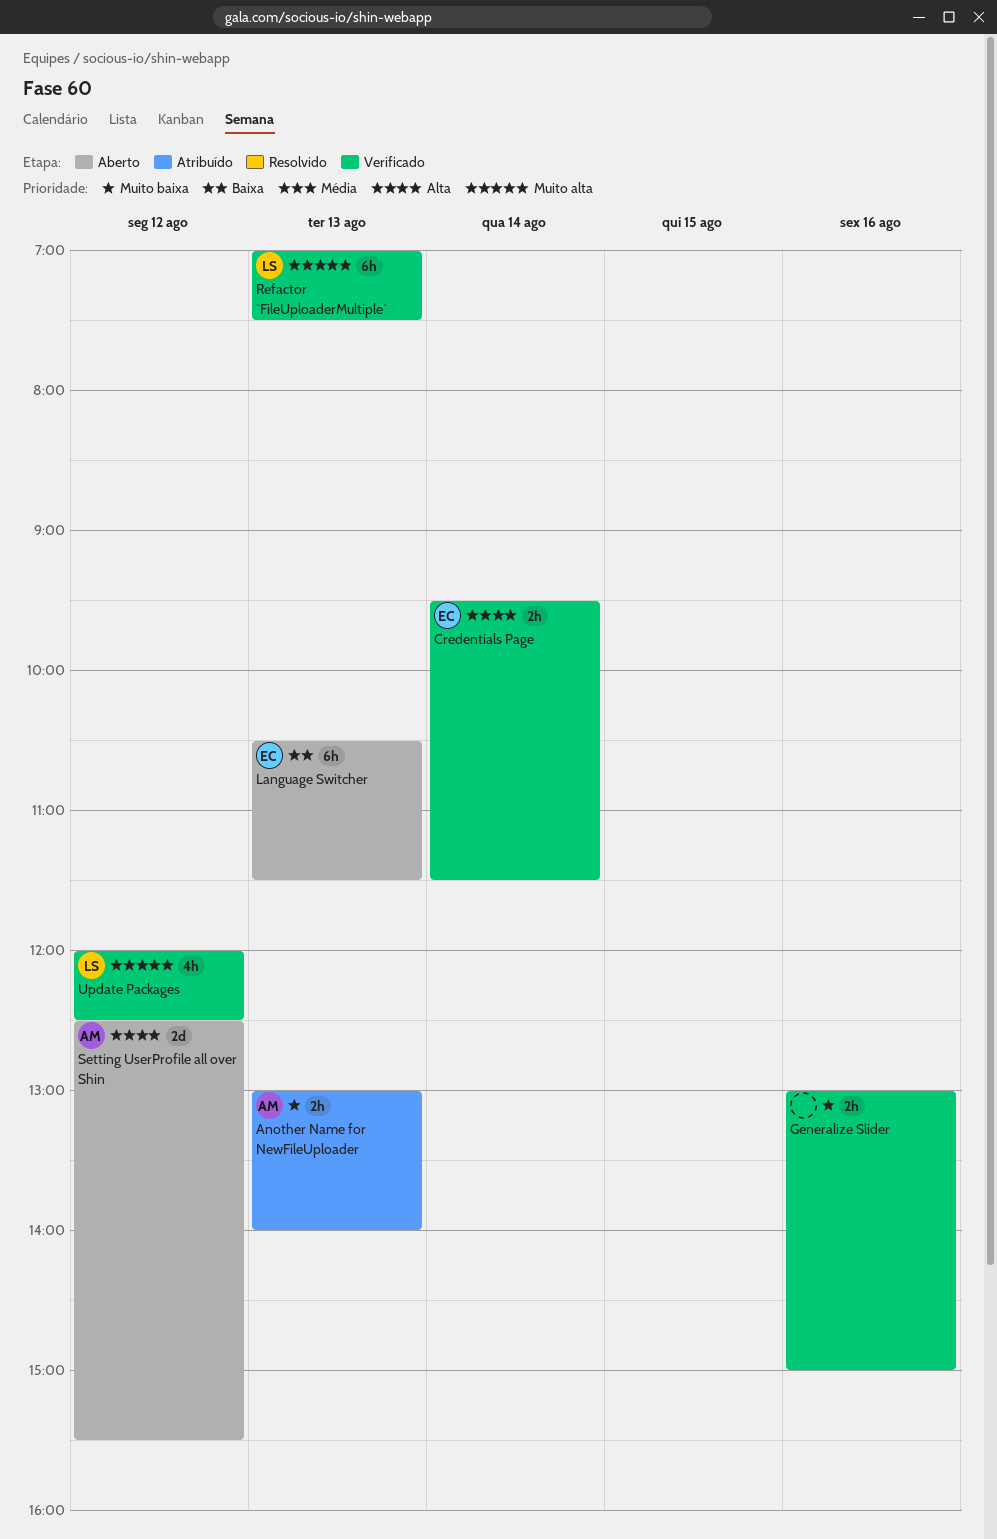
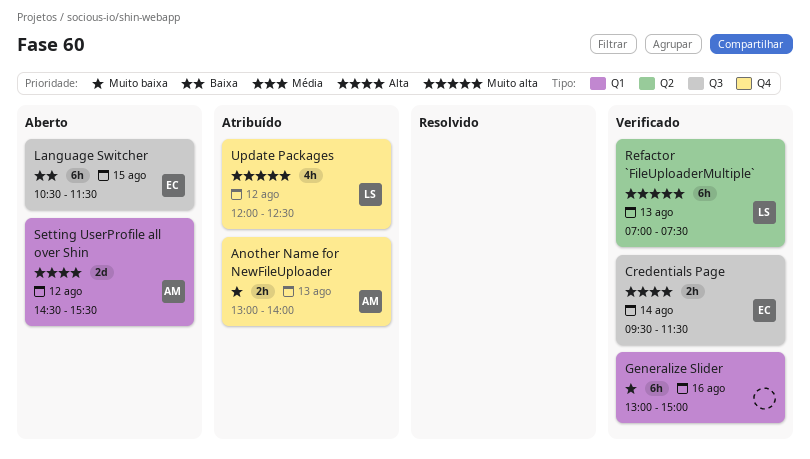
Generalize Slider, estimate: 2h -> 6h
Language Switcher, day: Aug 13 -> Aug 15
Setting UserProfile all over Shin, begins: 12:30 -> 14:30
Update Packages, status: Verificado -> Atribuído

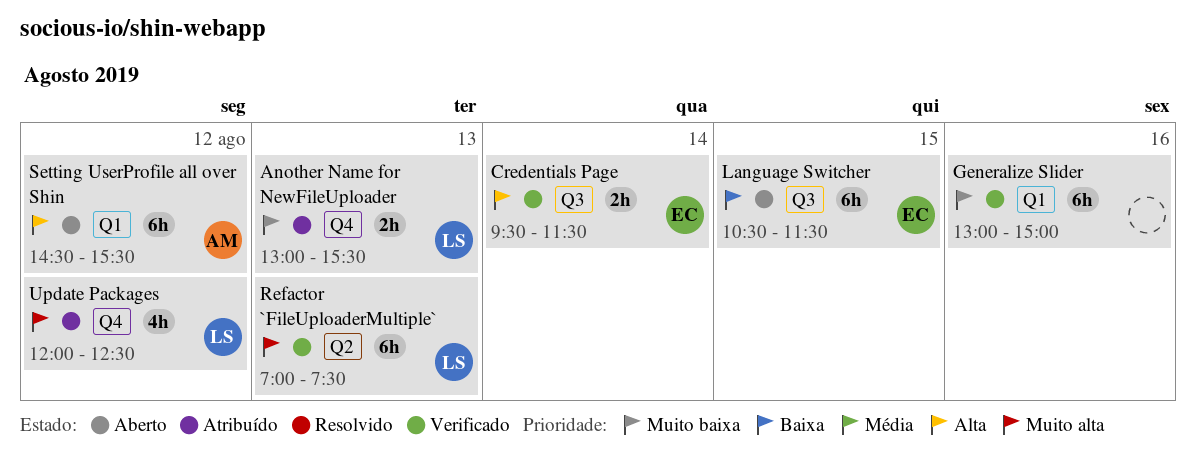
Another Name for NewFileUploader, owner: AM -> LS
Another Name for NewFileUploader, ends: 14:00 -> 15:30
Setting UserProfile all over Shin, estimate: 2d -> 6h

